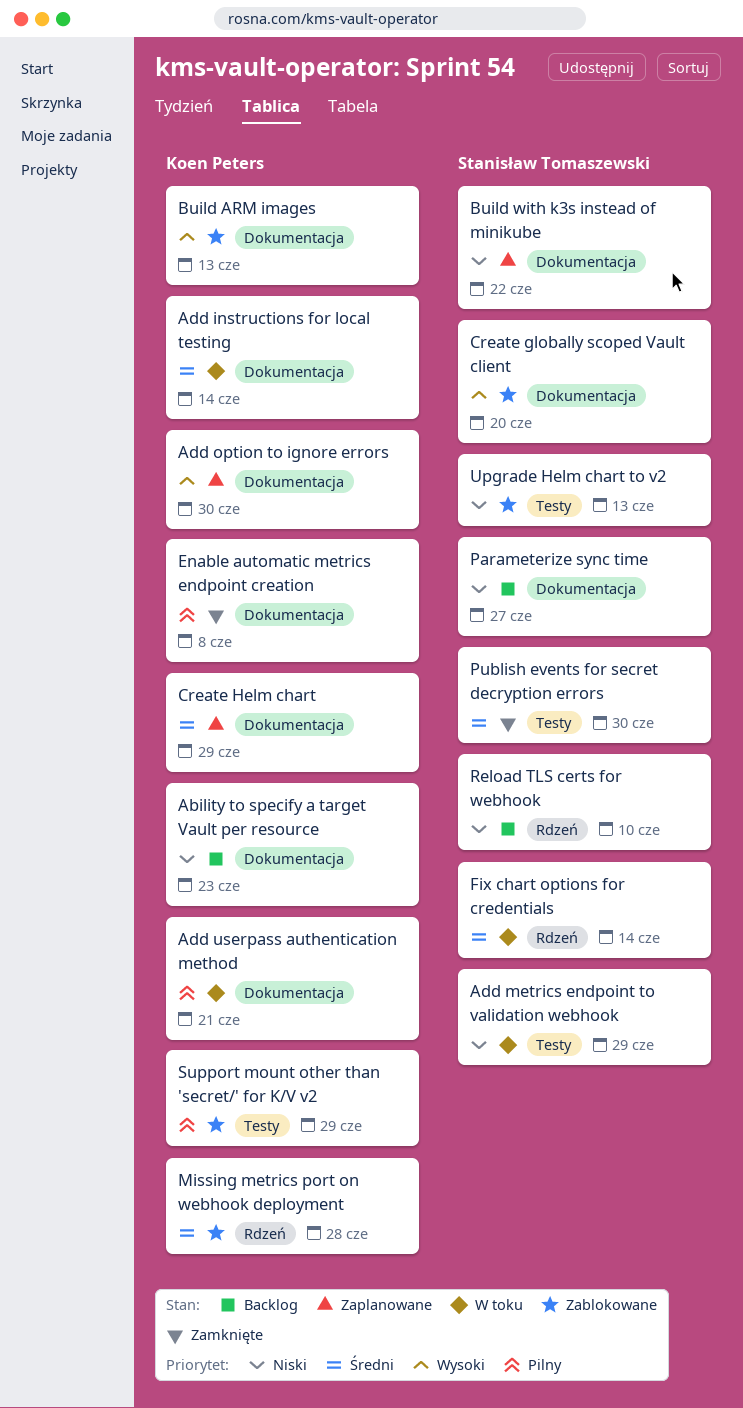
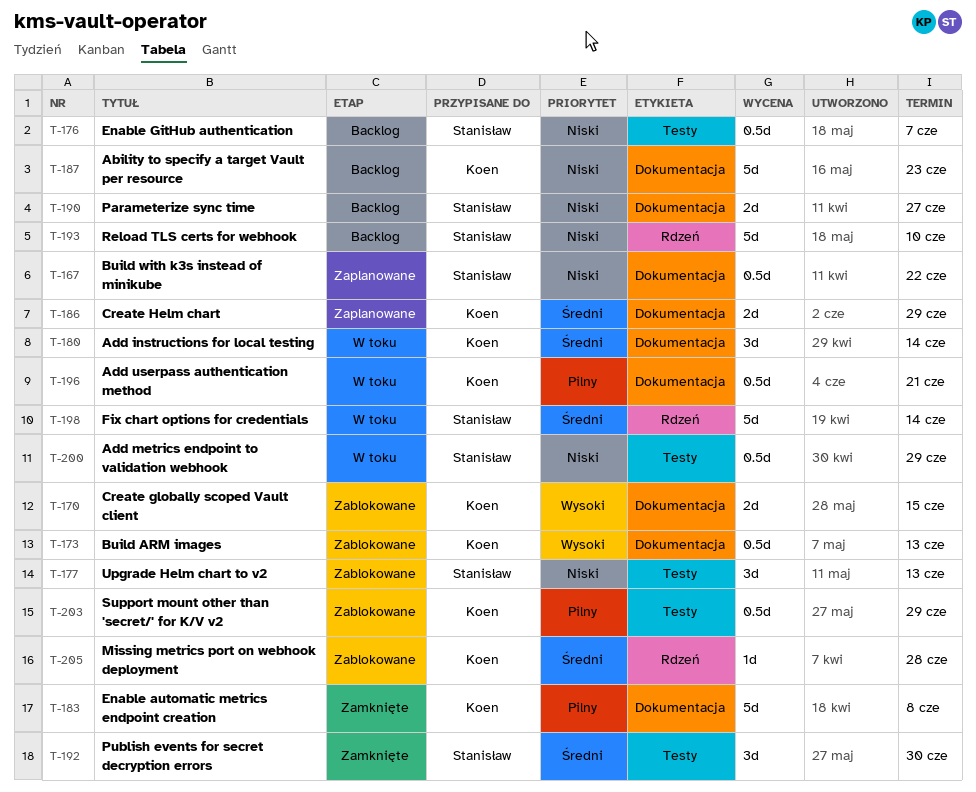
Add option to ignore errors: present -> none
Create globally scoped Vault client, owner: Stanisław Tomaszewski -> Koen Peters
Create globally scoped Vault client, due: Jun 20 -> Jun 15
Enable GitHub authentication: none -> present

